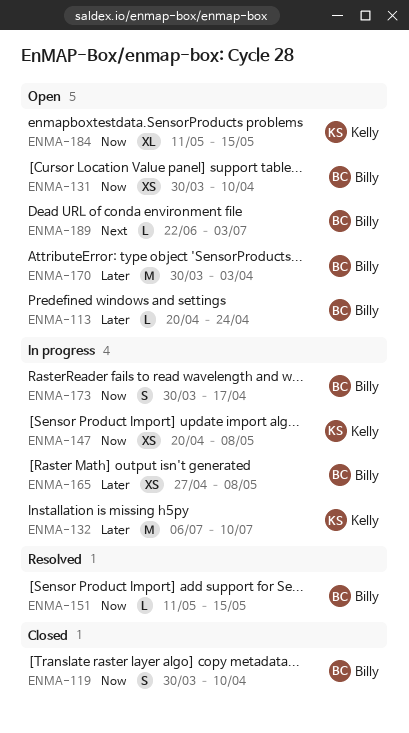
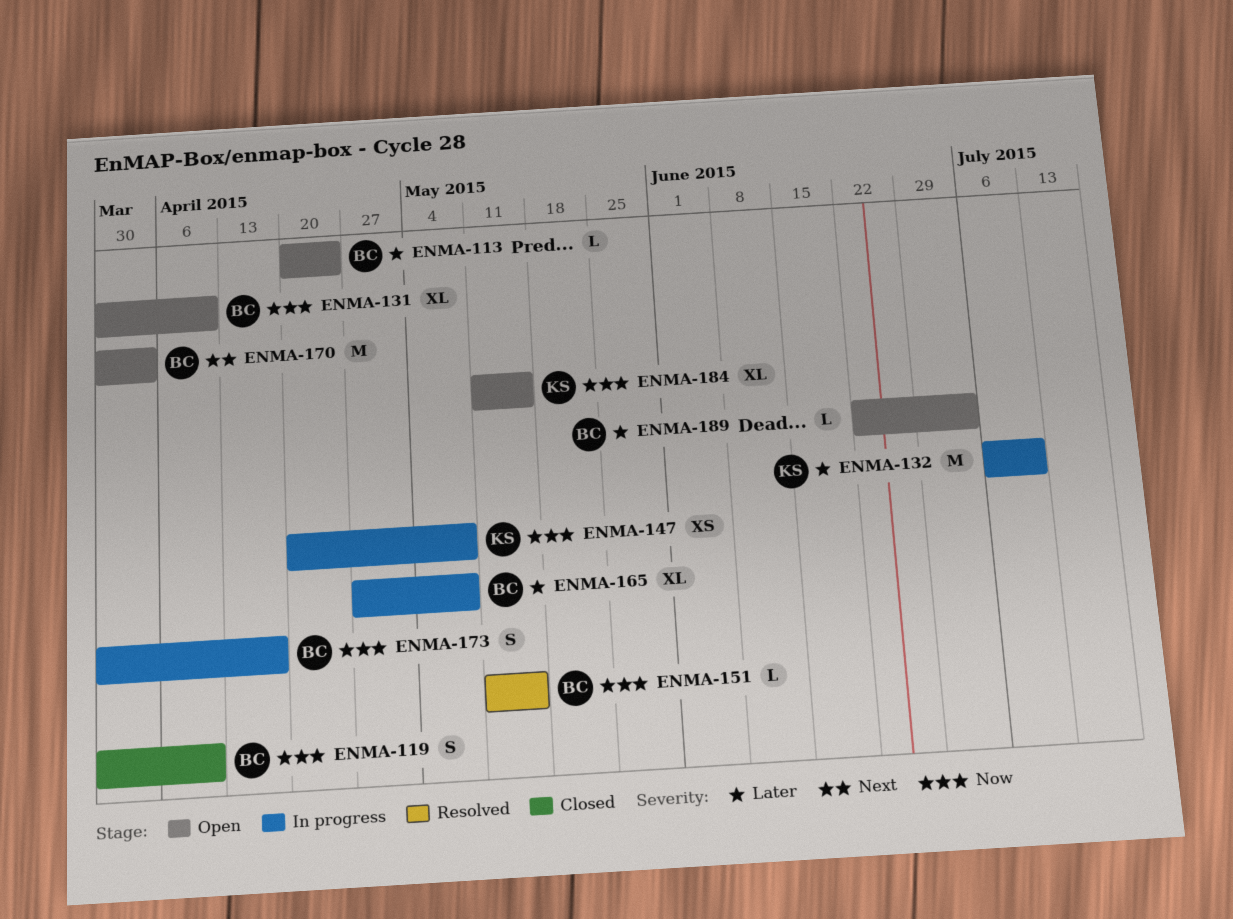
ENMA-131, estimate: XS -> XL
ENMA-165, estimate: XS -> XL
ENMA-170, priority: Later -> Next
ENMA-189, priority: Next -> Later

